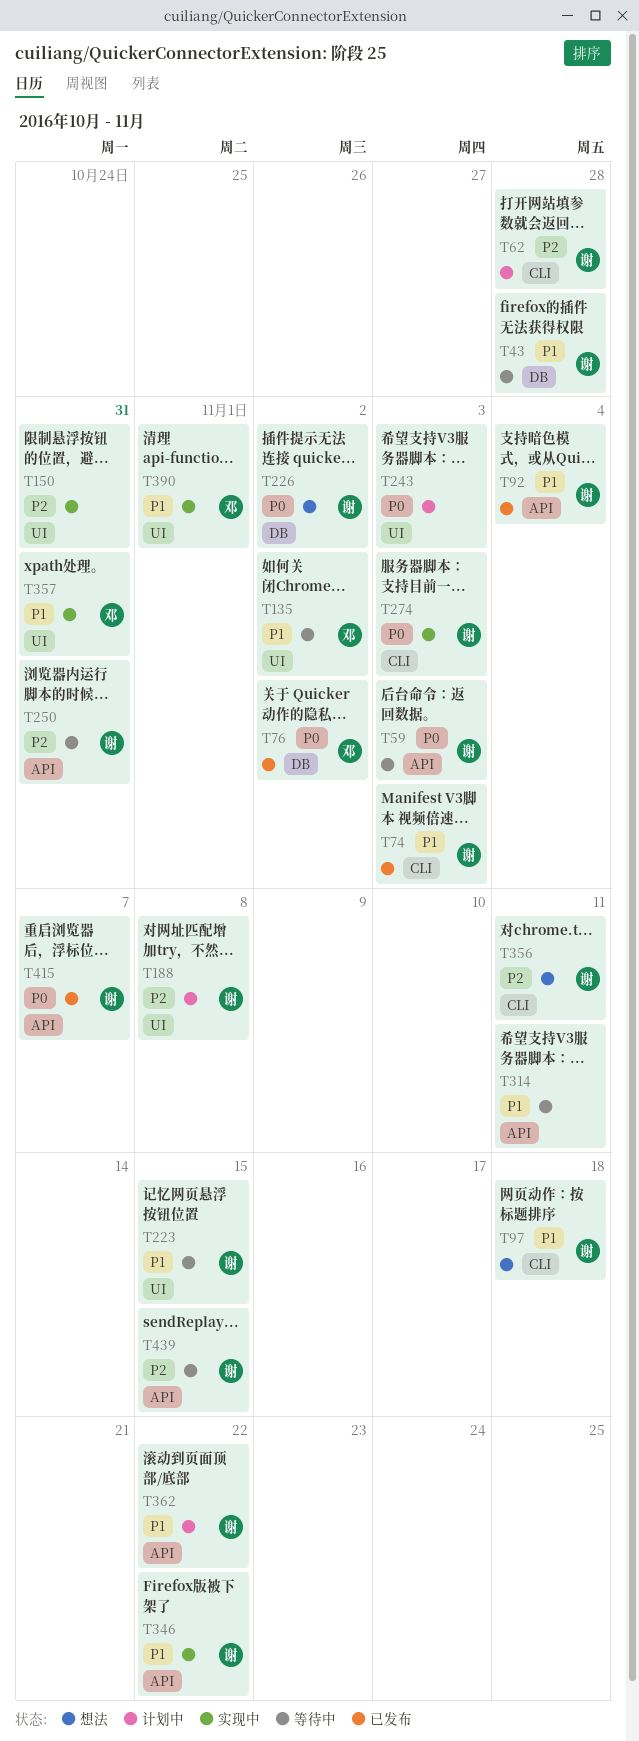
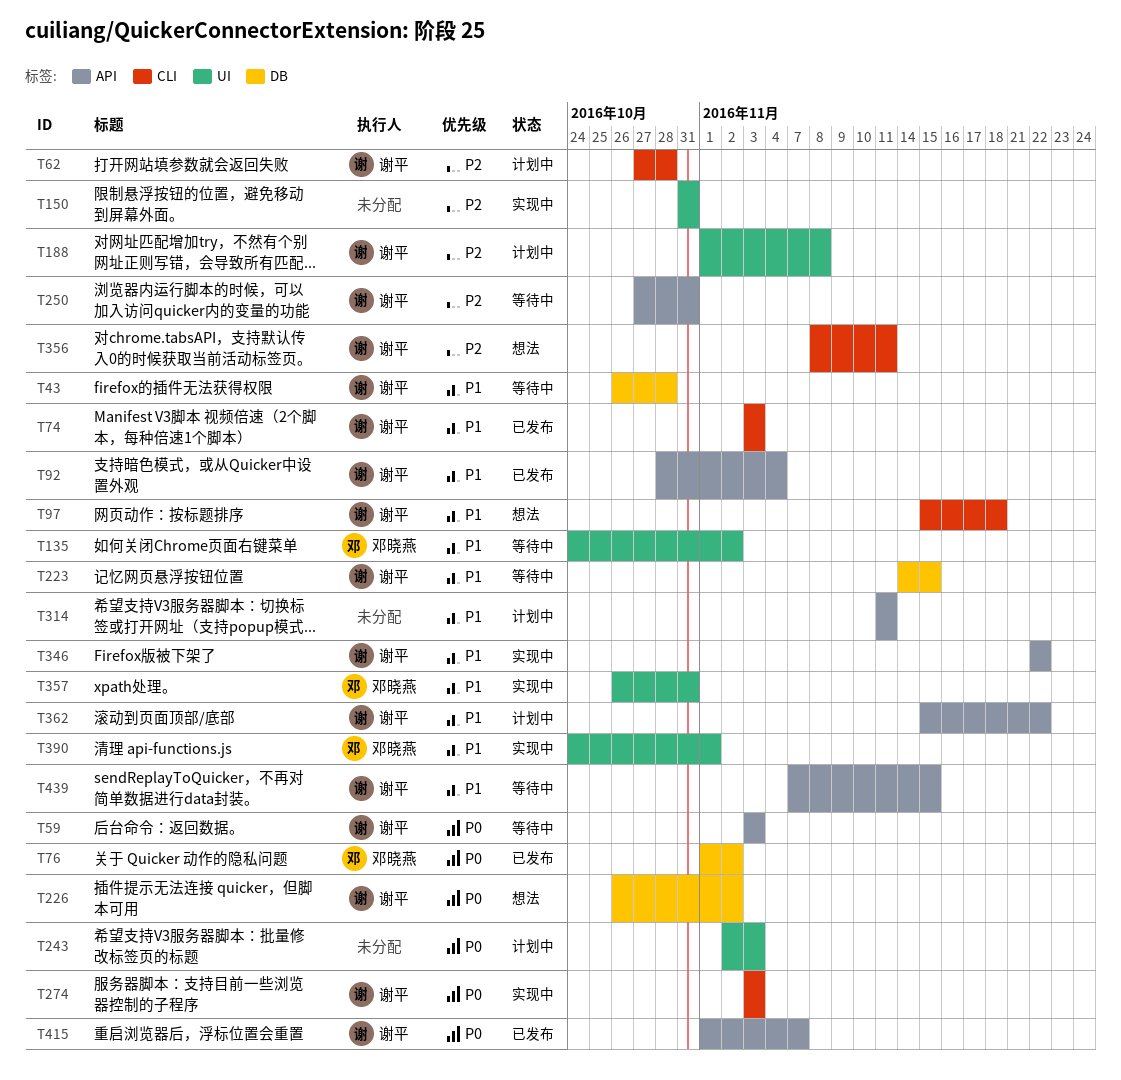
T223, label: UI -> DB
T314, status: 等待中 -> 计划中
T439, priority: P2 -> P1

